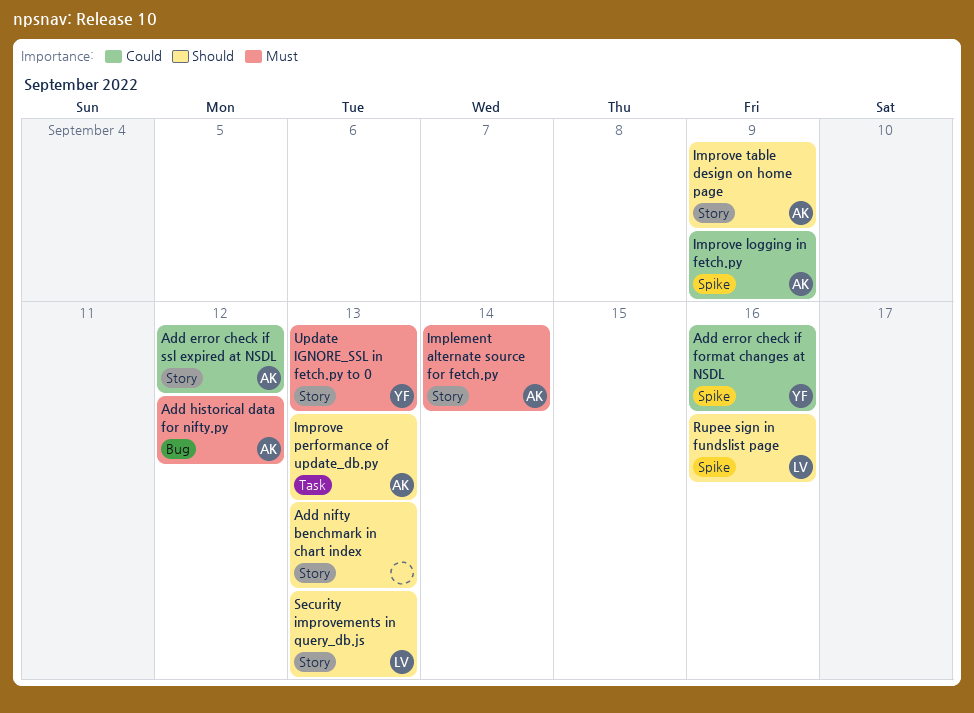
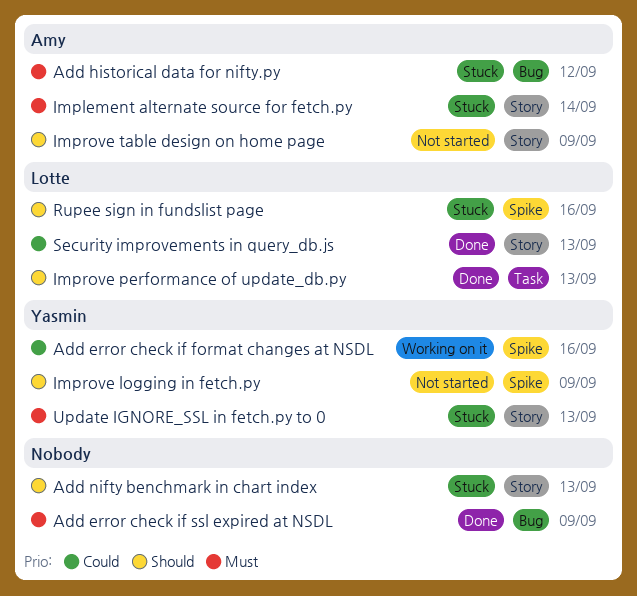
Add error check if ssl expired at NSDL, owner: Amy -> none
Add error check if ssl expired at NSDL, priority: Could -> Must
Add error check if ssl expired at NSDL, label: Story -> Bug
Add error check if ssl expired at NSDL, due: Sep 12 -> Sep 9
Improve logging in fetch.py, owner: Amy -> Yasmin
Improve logging in fetch.py, priority: Could -> Should
Improve performance of update_db.py, owner: Amy -> Lotte
Security improvements in query_db.js, priority: Should -> Could

